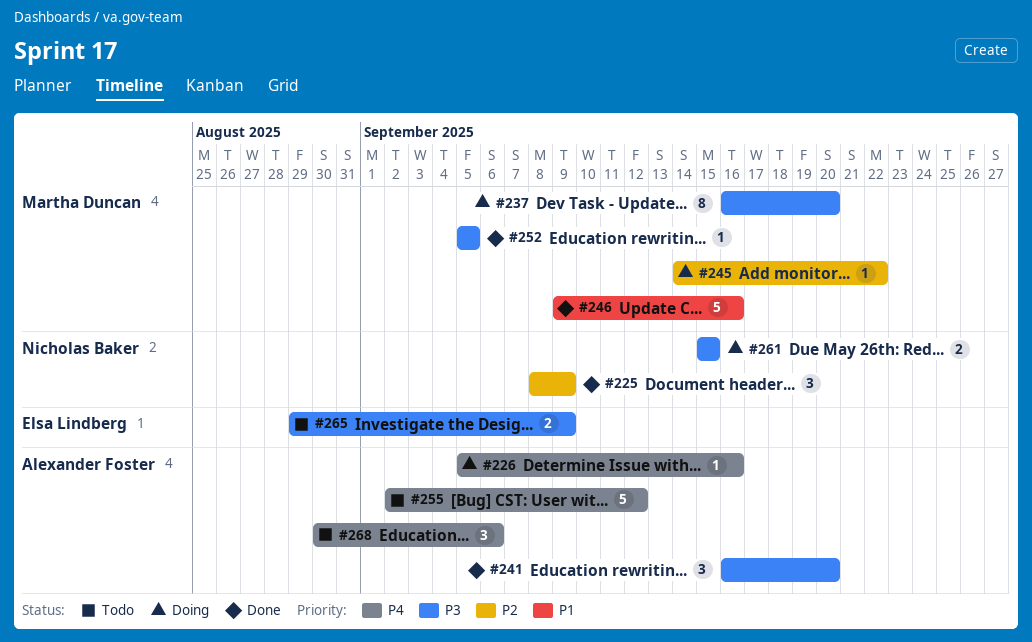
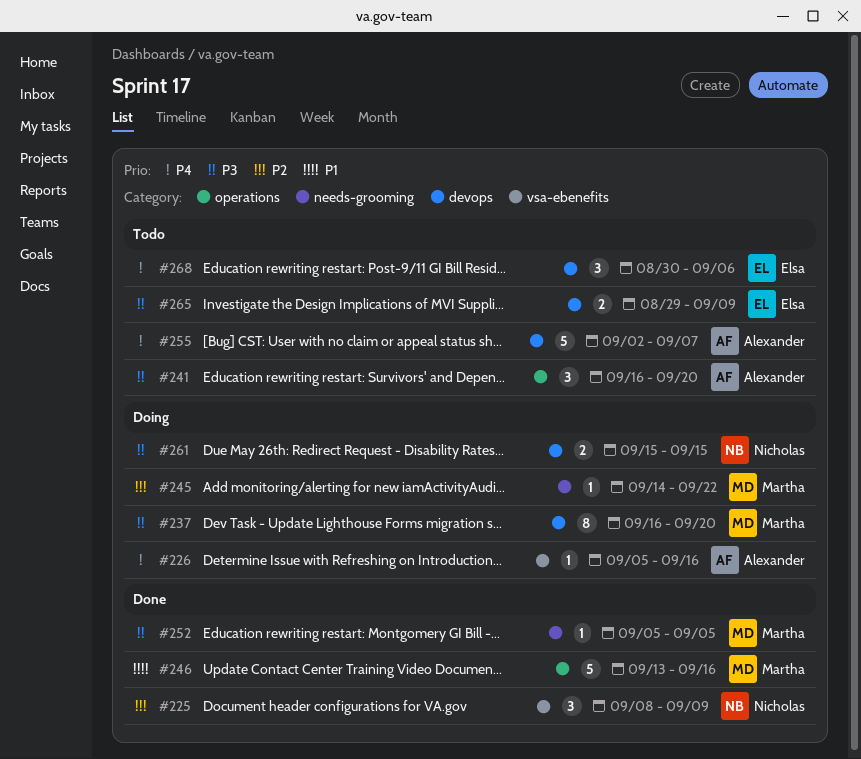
#241, status: Done -> Todo
#246, start: Sep 9 -> Sep 13
#255, due: Sep 12 -> Sep 7
#268, owner: Alexander Foster -> Elsa Lindberg

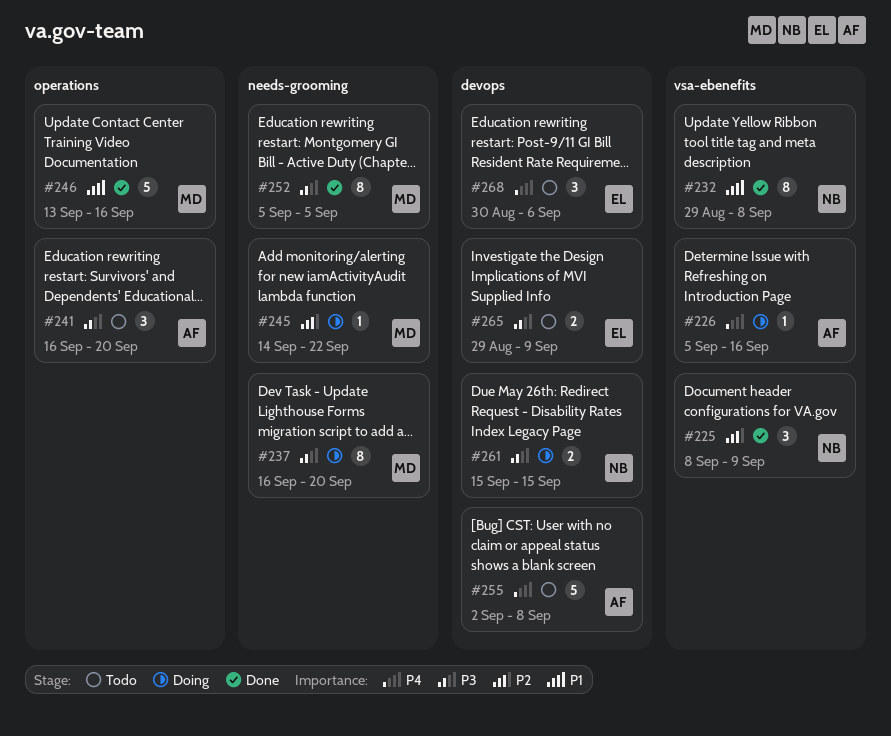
#232: none -> present
#237, label: devops -> needs-grooming
#252, estimate: 1 -> 8
#255, due: Sep 7 -> Sep 8

